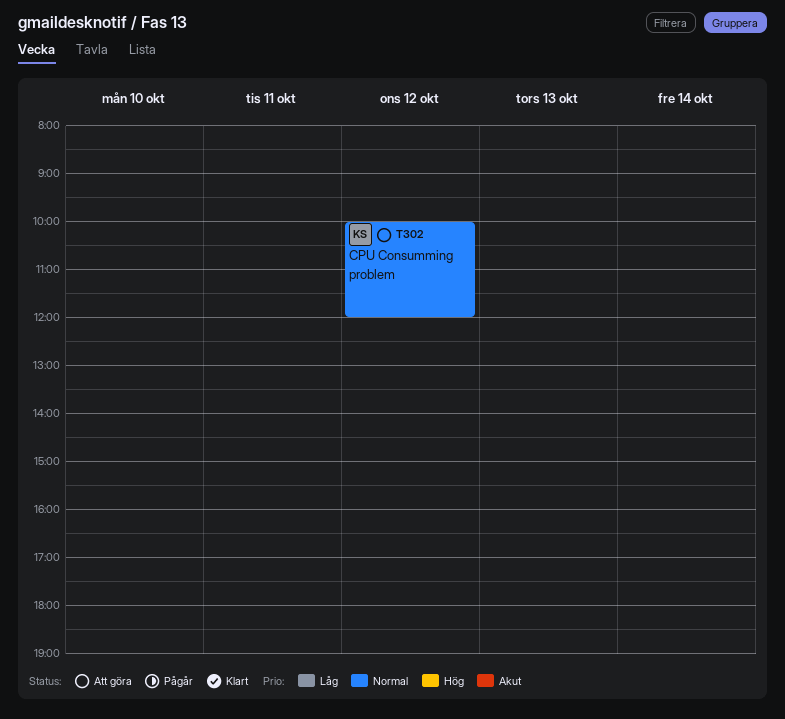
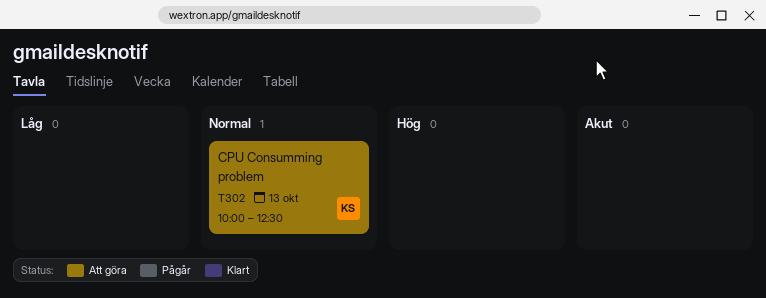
T302, day: Oct 12 -> Oct 13
T302, ends: 12:00 -> 12:30

